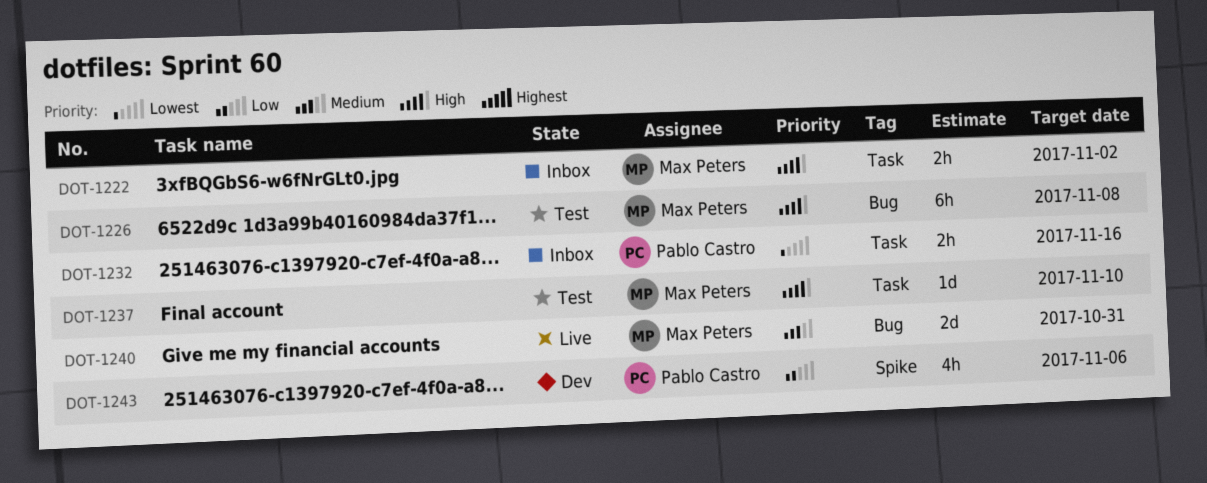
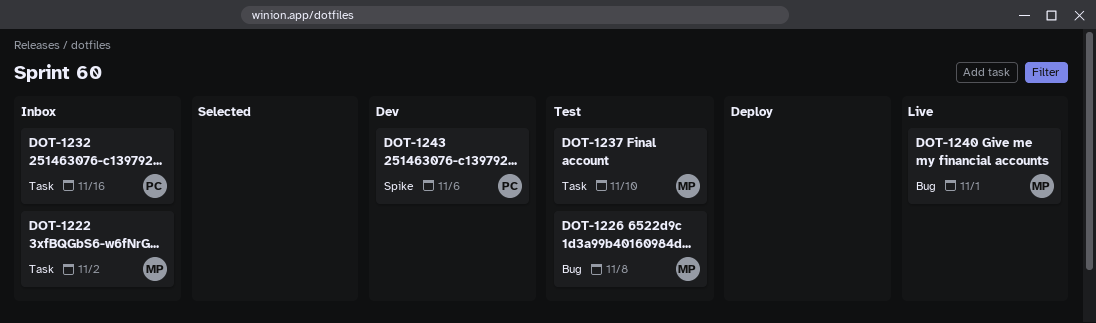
DOT-1240, due: Oct 31 -> Nov 1

